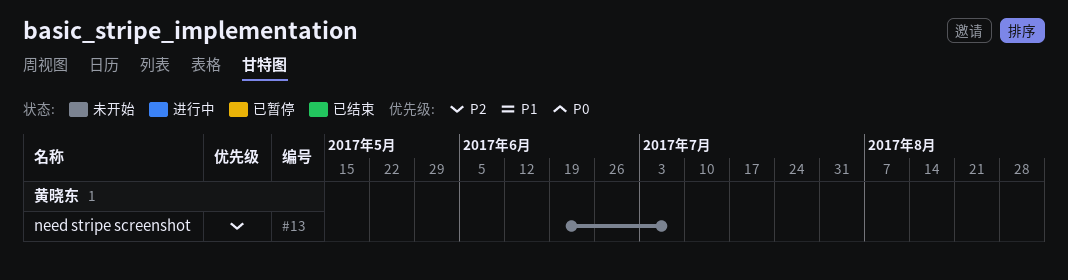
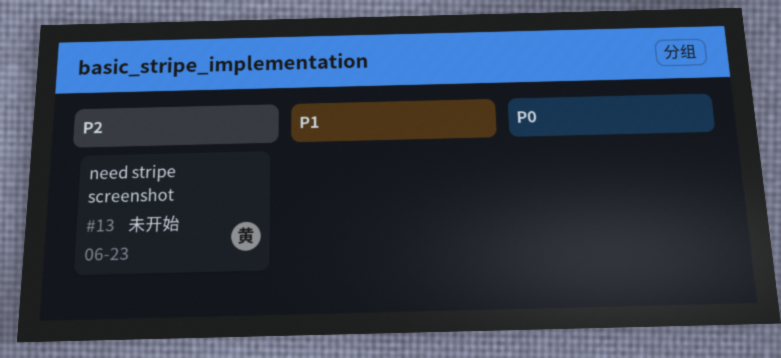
#13, due: Jul 7 -> Jun 23

